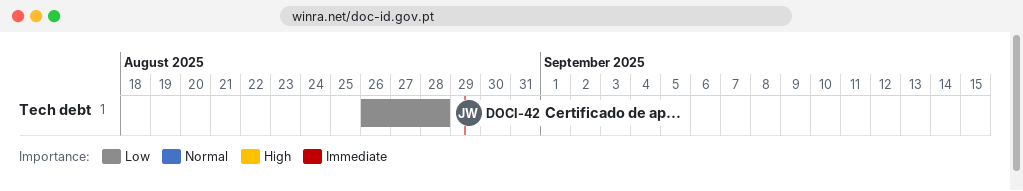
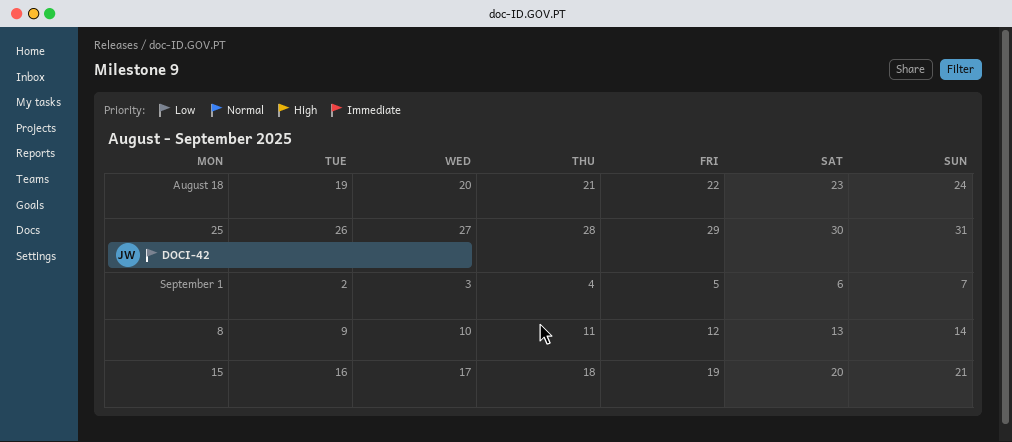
DOCI-42, start: Aug 26 -> Aug 25
DOCI-42, due: Aug 28 -> Aug 27

